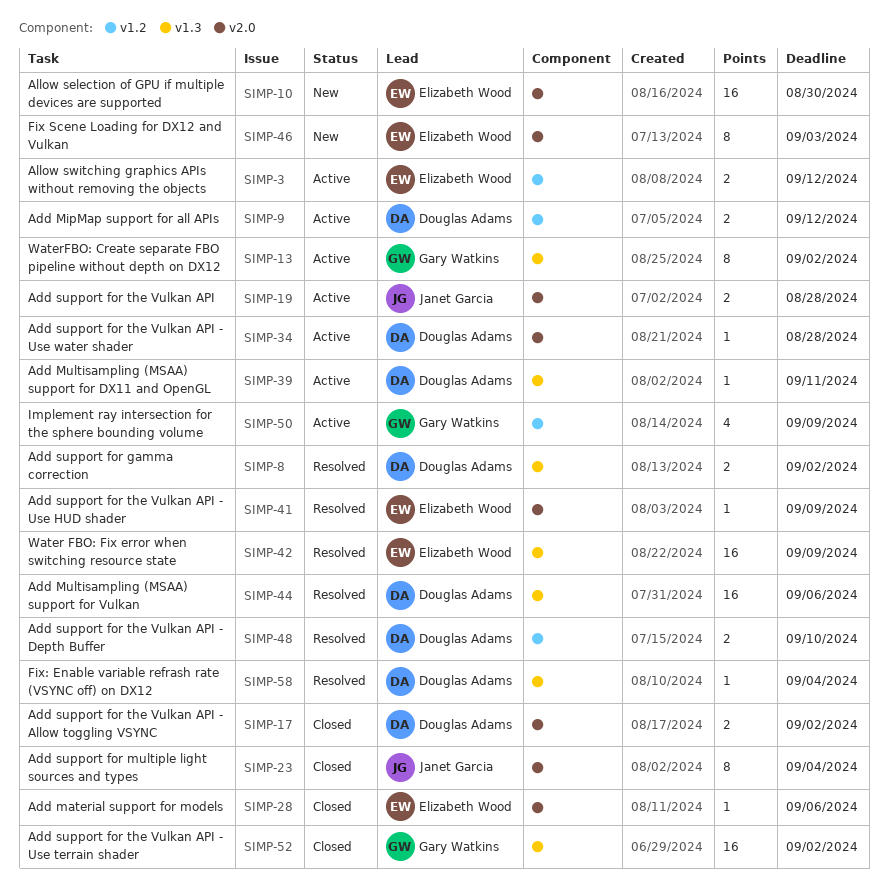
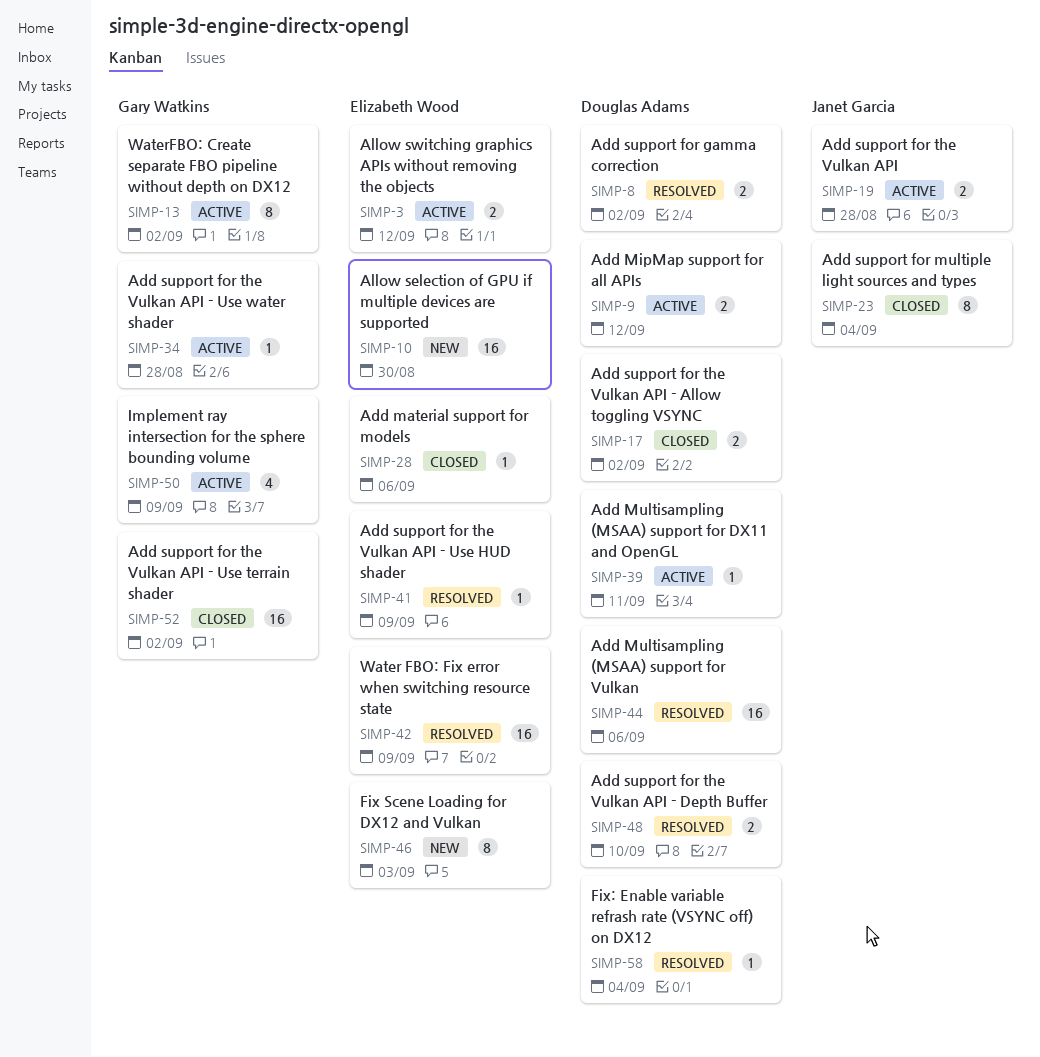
SIMP-34, owner: Douglas Adams -> Gary Watkins

